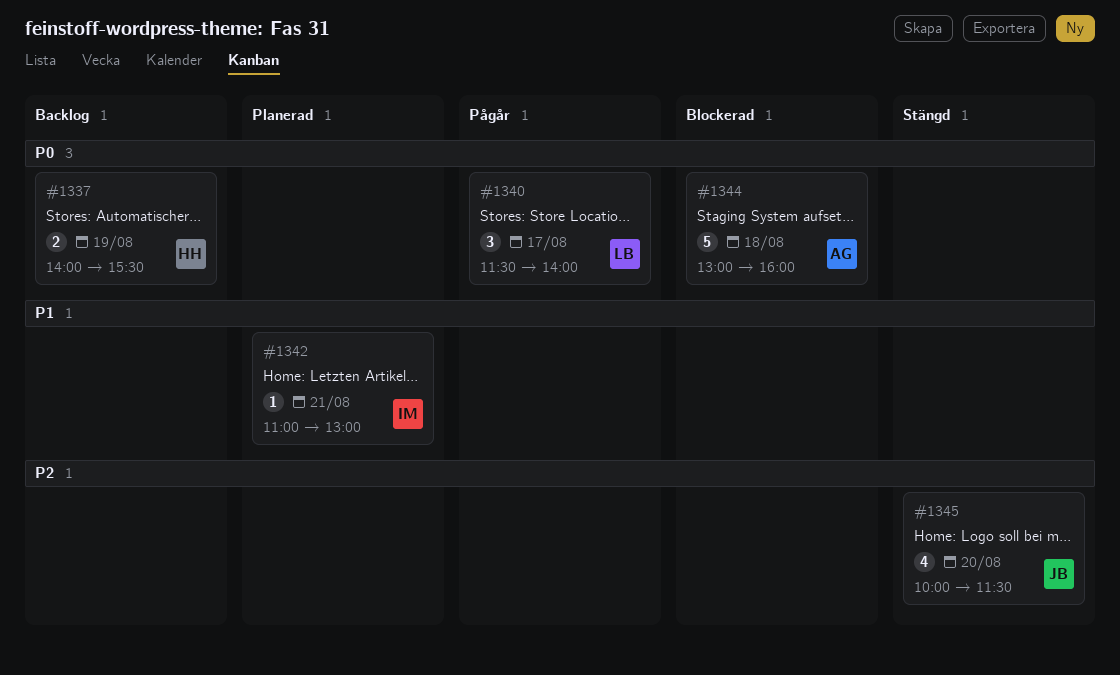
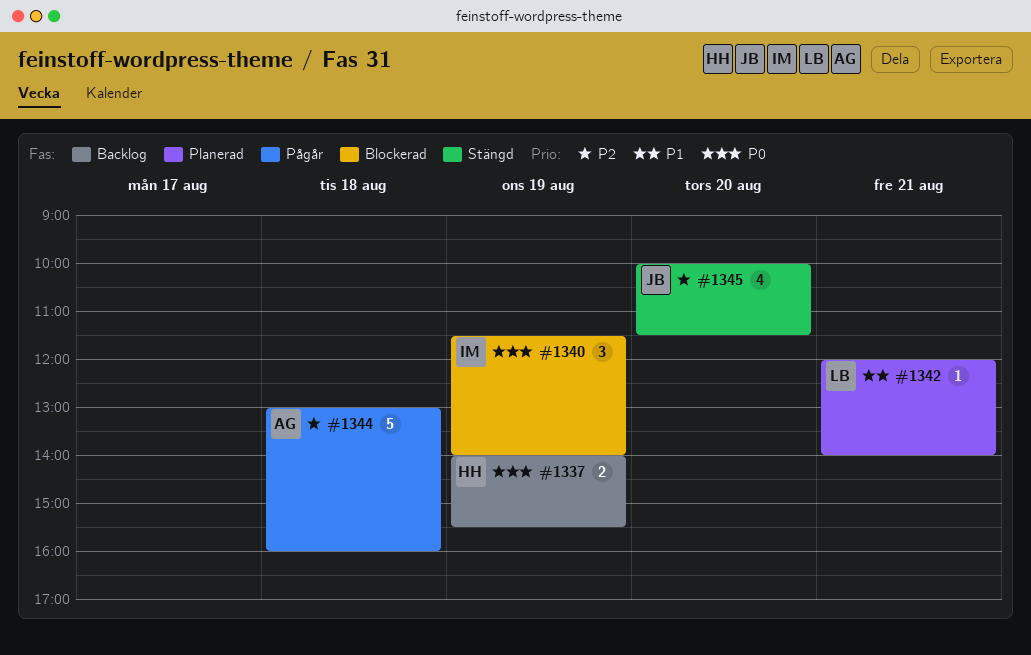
#1340, status: Pågår -> Blockerad
#1340, owner: LB -> IM
#1340, day: Aug 17 -> Aug 19
#1342, owner: IM -> LB
#1342, begins: 11:00 -> 12:00
#1342, ends: 13:00 -> 14:00
#1344, status: Blockerad -> Pågår
#1344, priority: P0 -> P2

